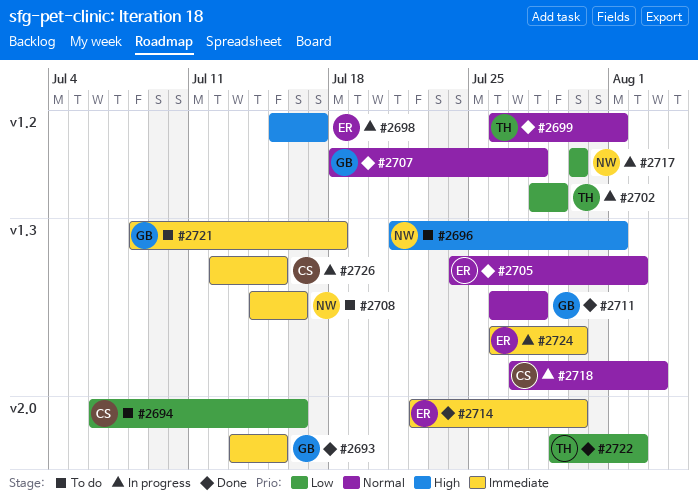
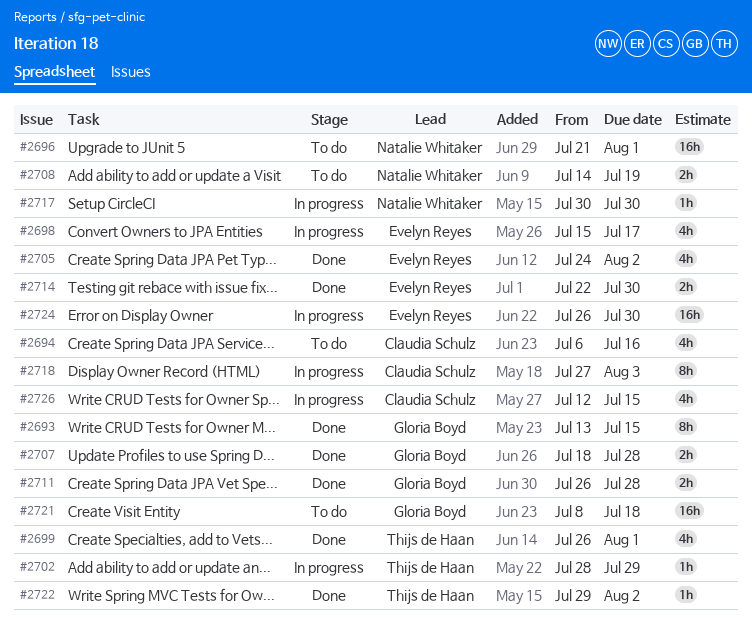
#2708, due: Jul 16 -> Jul 19

